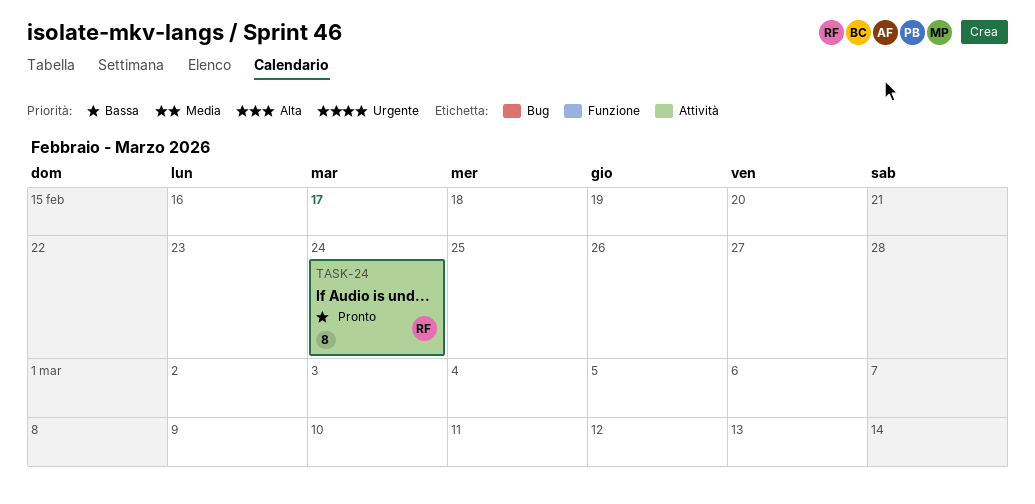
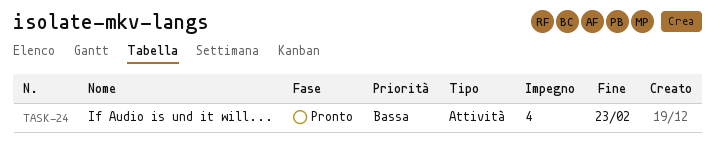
TASK-24, estimate: 8 -> 4
TASK-24, due: Feb 24 -> Feb 23

